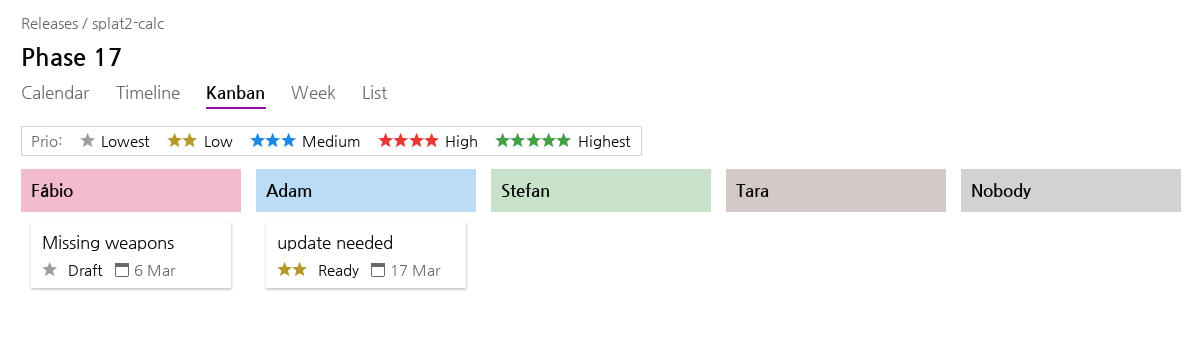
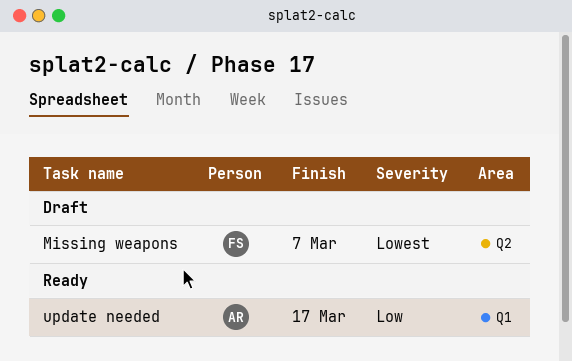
Missing weapons, due: Mar 6 -> Mar 7

